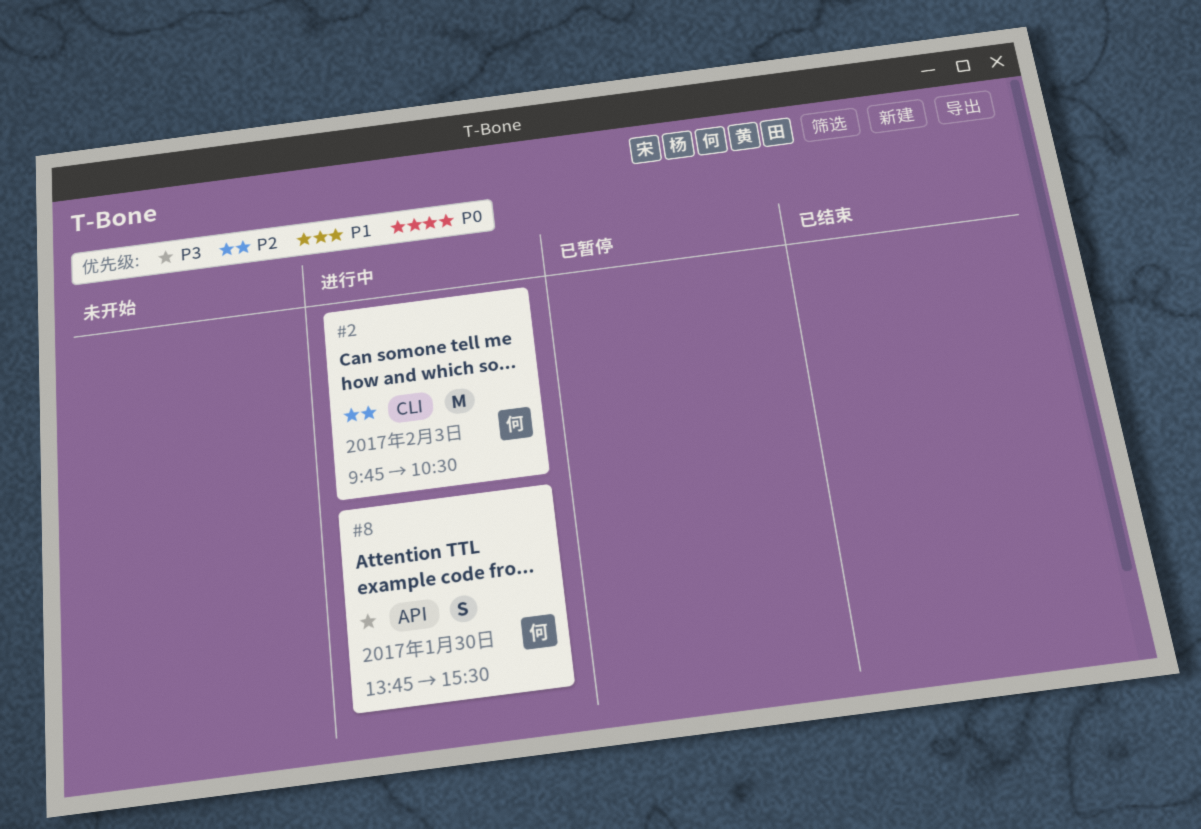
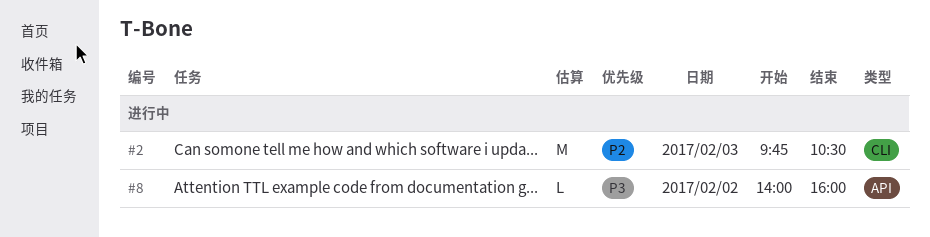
#8, estimate: S -> L
#8, day: Jan 30 -> Feb 2
#8, begins: 13:45 -> 14:00
#8, ends: 15:30 -> 16:00

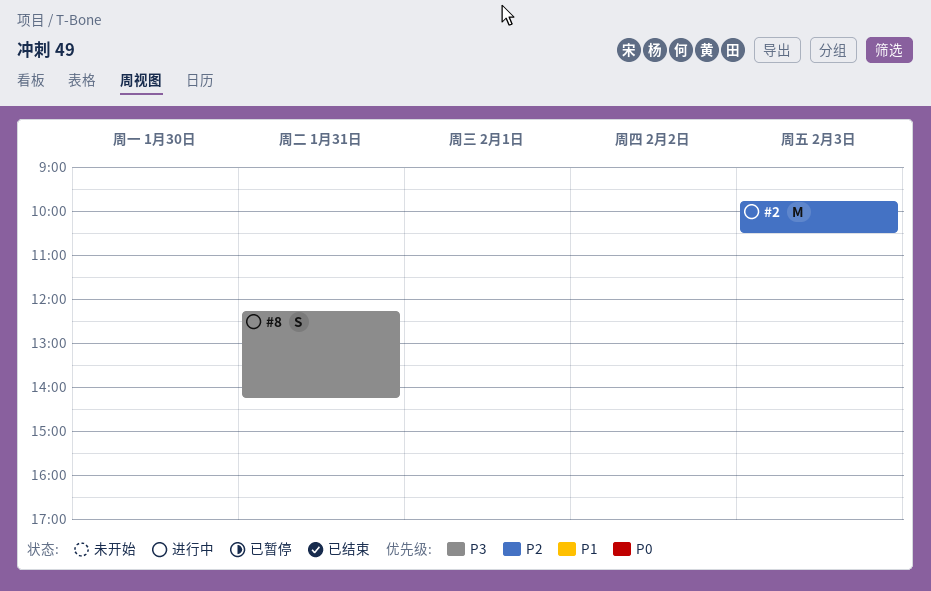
#8, estimate: L -> S
#8, day: Feb 2 -> Jan 31
#8, begins: 14:00 -> 12:15
#8, ends: 16:00 -> 14:15

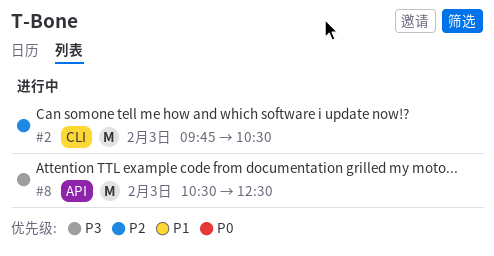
#8, estimate: S -> M
#8, day: Jan 31 -> Feb 3
#8, begins: 12:15 -> 10:30
#8, ends: 14:15 -> 12:30

